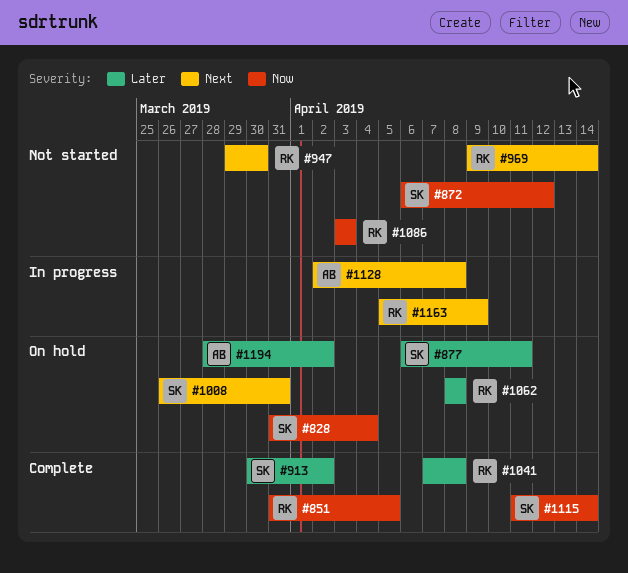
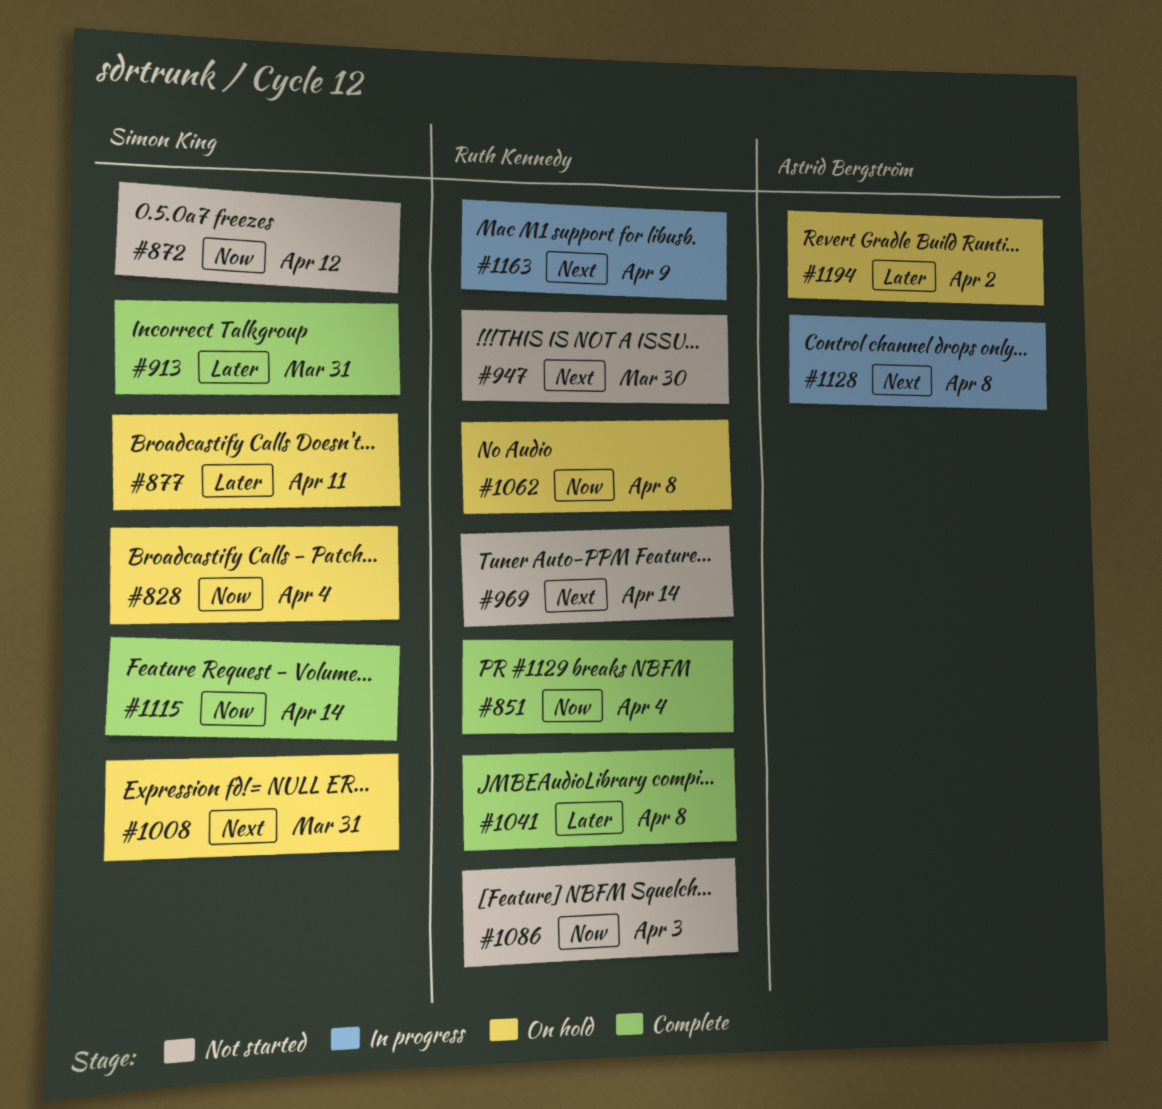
#851, due: Apr 5 -> Apr 4
#913, due: Apr 2 -> Mar 31
#1062, priority: Later -> Now

